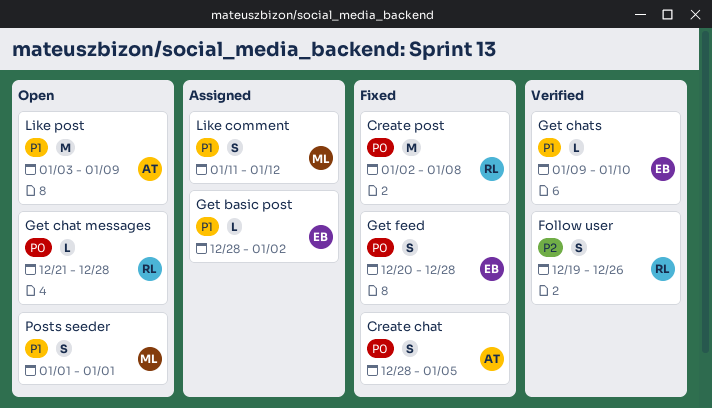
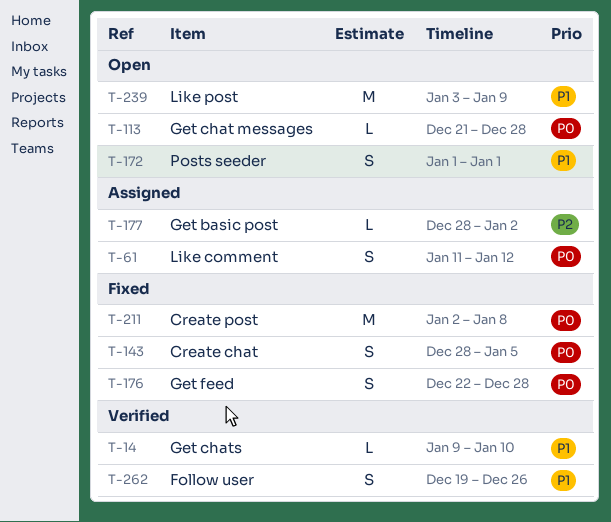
Follow user, priority: P2 -> P1
Get basic post, priority: P1 -> P2
Get feed, start: Dec 20 -> Dec 22
Like comment, priority: P1 -> P0

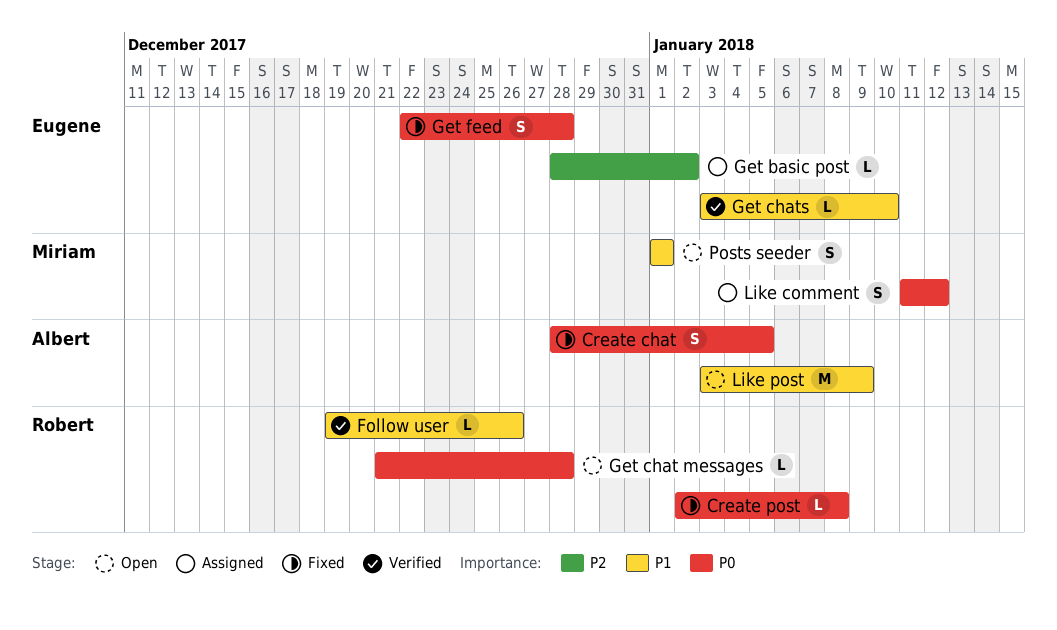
Create post, estimate: M -> L
Follow user, estimate: S -> L
Get chats, start: Jan 9 -> Jan 3

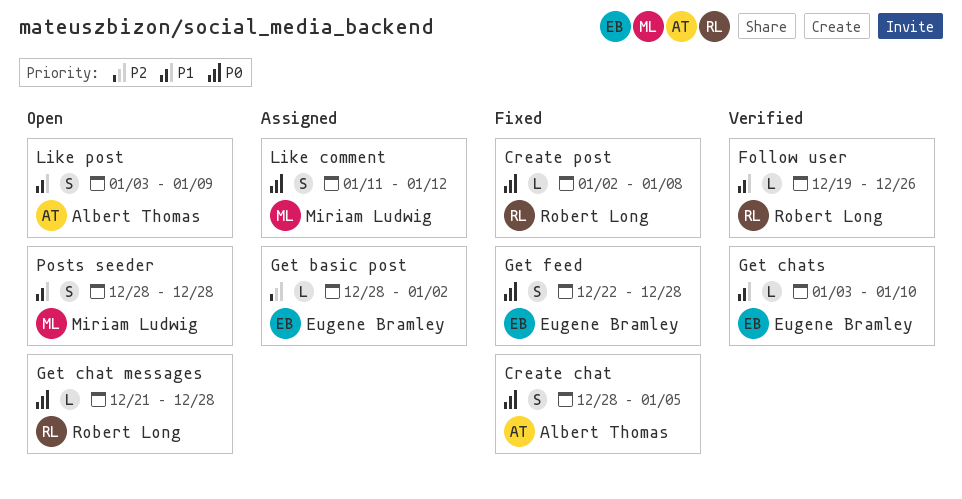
Like post, estimate: M -> S
Posts seeder, start: Jan 1 -> Dec 28
Posts seeder, due: Jan 1 -> Dec 28

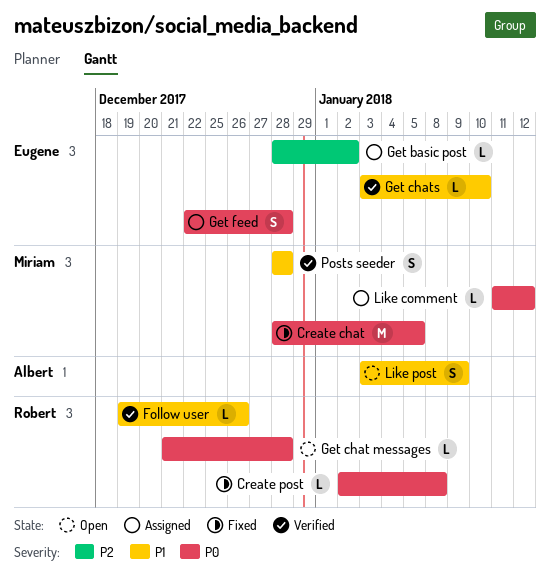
Create chat, owner: Albert Thomas -> Miriam Ludwig
Create chat, estimate: S -> M
Get feed, status: Fixed -> Assigned
Like comment, estimate: S -> L
Posts seeder, status: Open -> Verified

